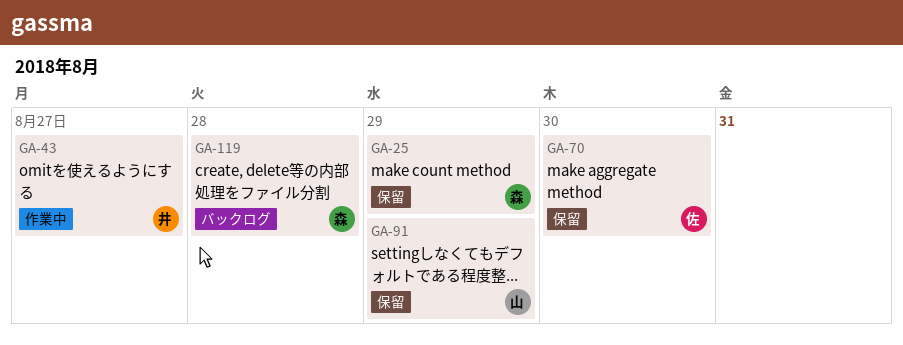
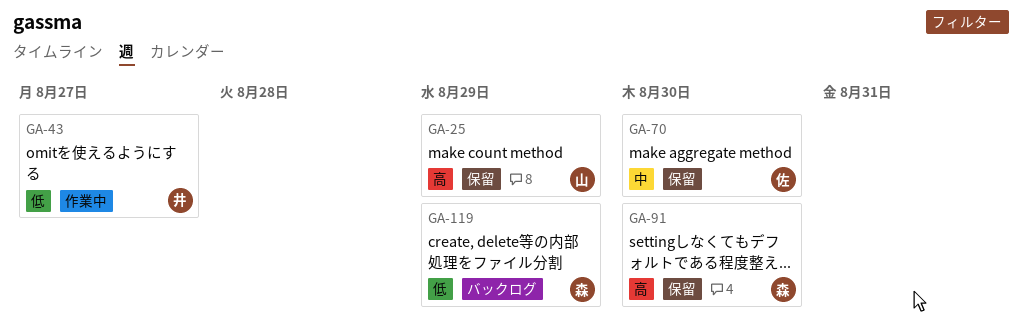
GA-25, owner: 森 -> 山
GA-91, owner: 山 -> 森
GA-91, due: Aug 29 -> Aug 30
GA-119, due: Aug 28 -> Aug 29

